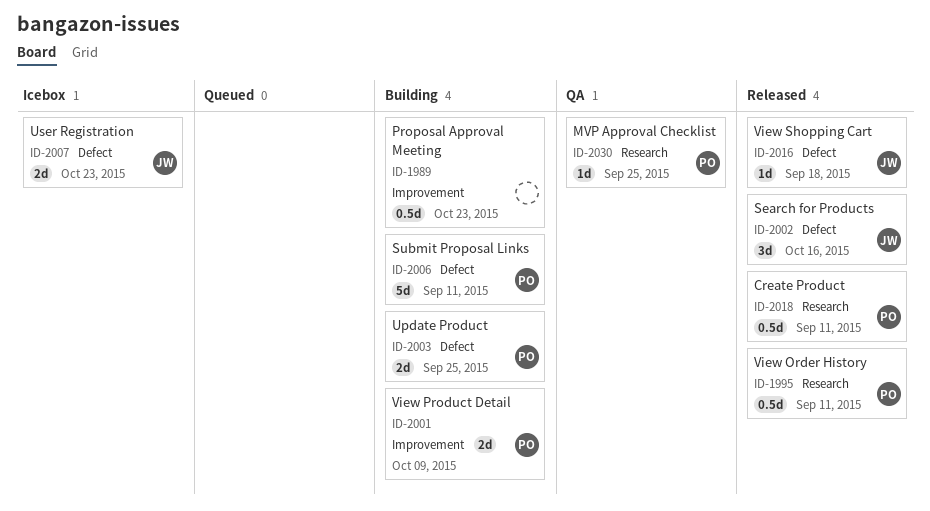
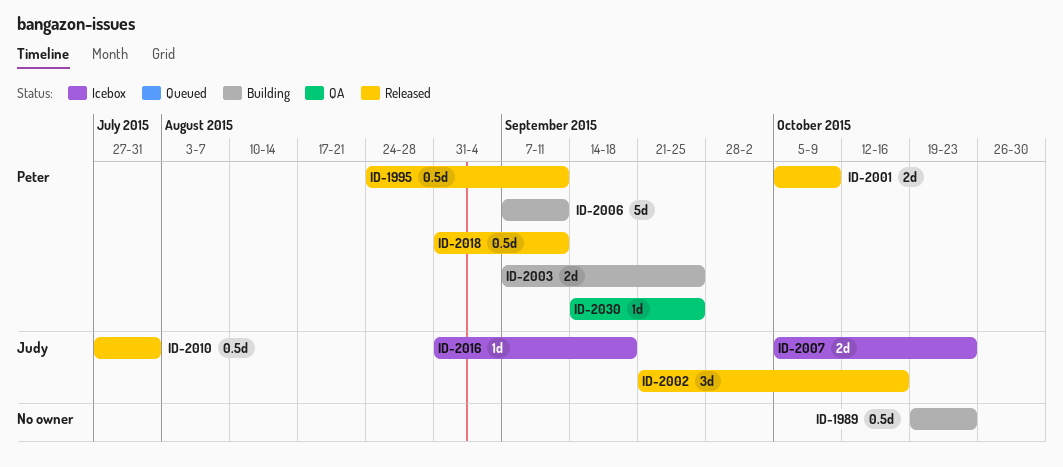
ID-2001, status: Building -> Released
ID-2010: none -> present
ID-2016, status: Released -> Icebox

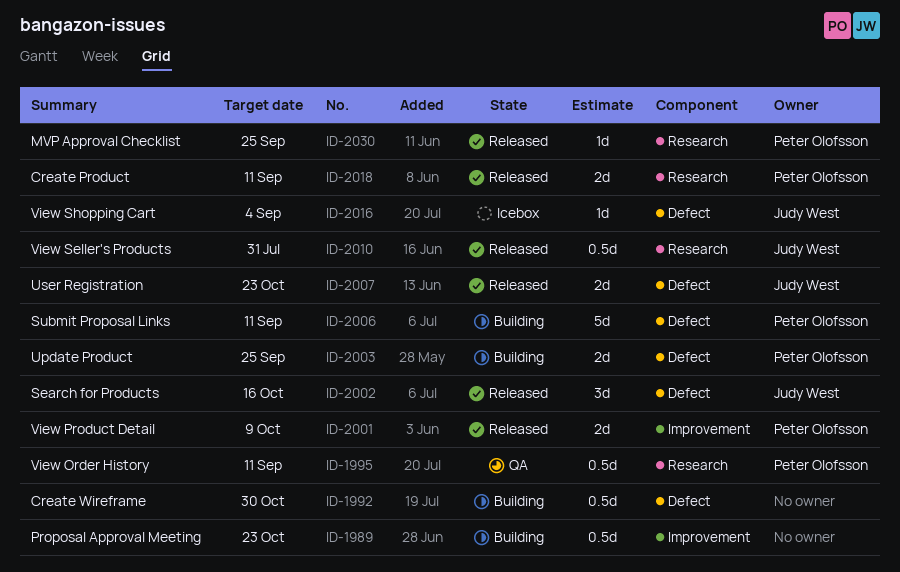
ID-1992: none -> present
ID-1995, status: Released -> QA
ID-2007, status: Icebox -> Released
ID-2016, due: Sep 18 -> Sep 4
ID-2018, estimate: 0.5d -> 2d
ID-2030, status: QA -> Released

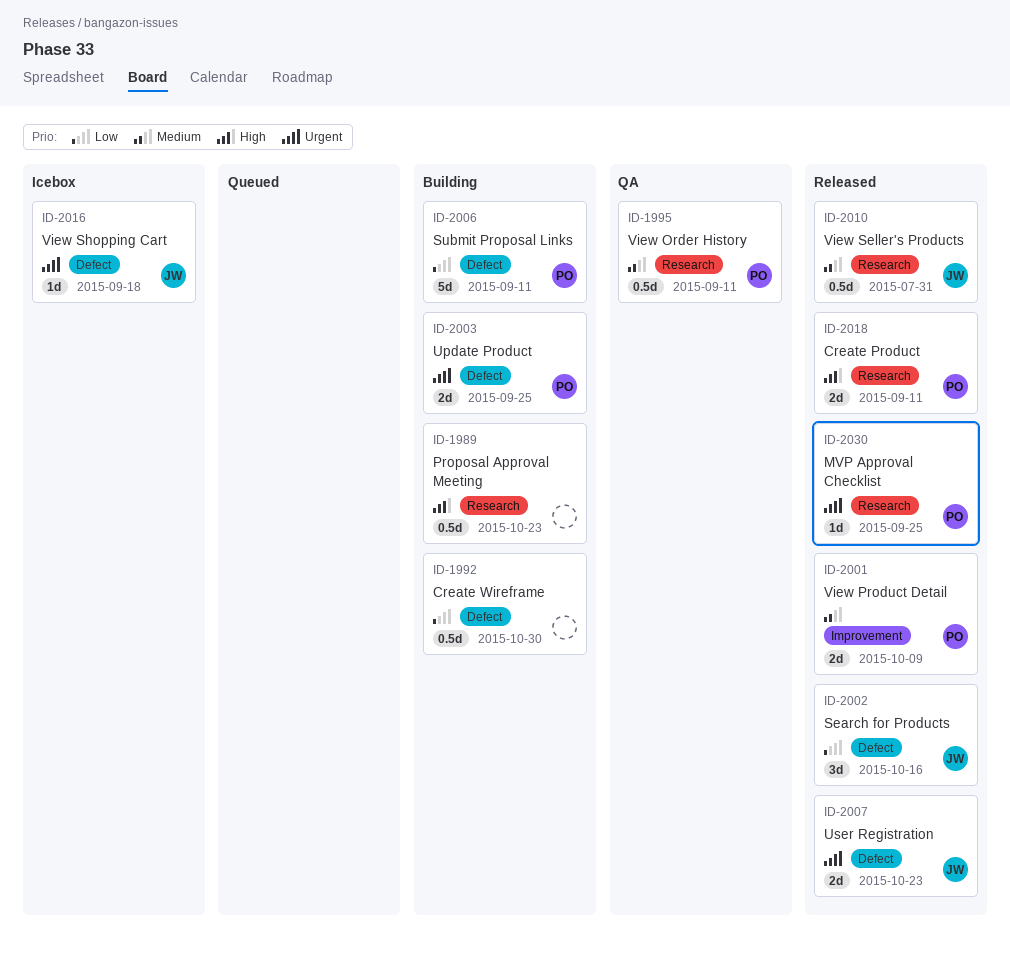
ID-1989, label: Improvement -> Research
ID-2016, due: Sep 4 -> Sep 18

